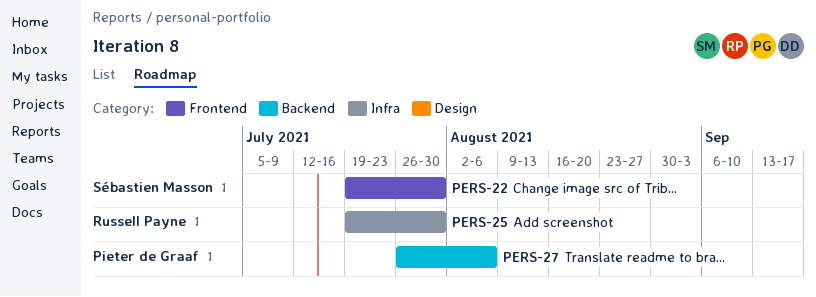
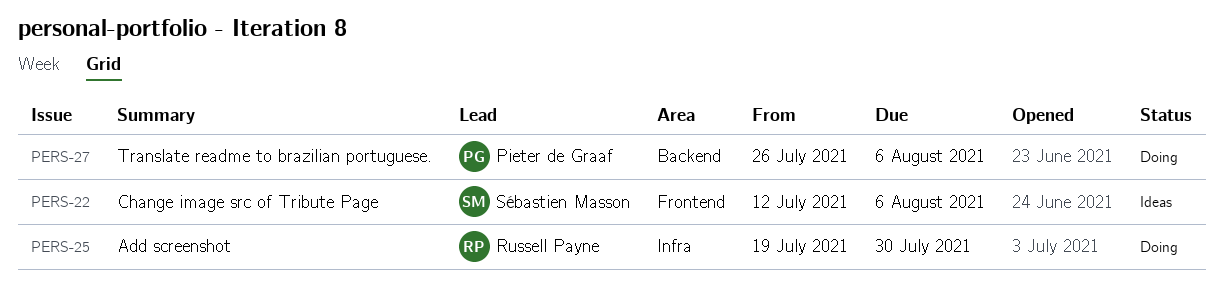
PERS-22, start: Jul 19 -> Jul 12
PERS-22, due: Jul 30 -> Aug 6

